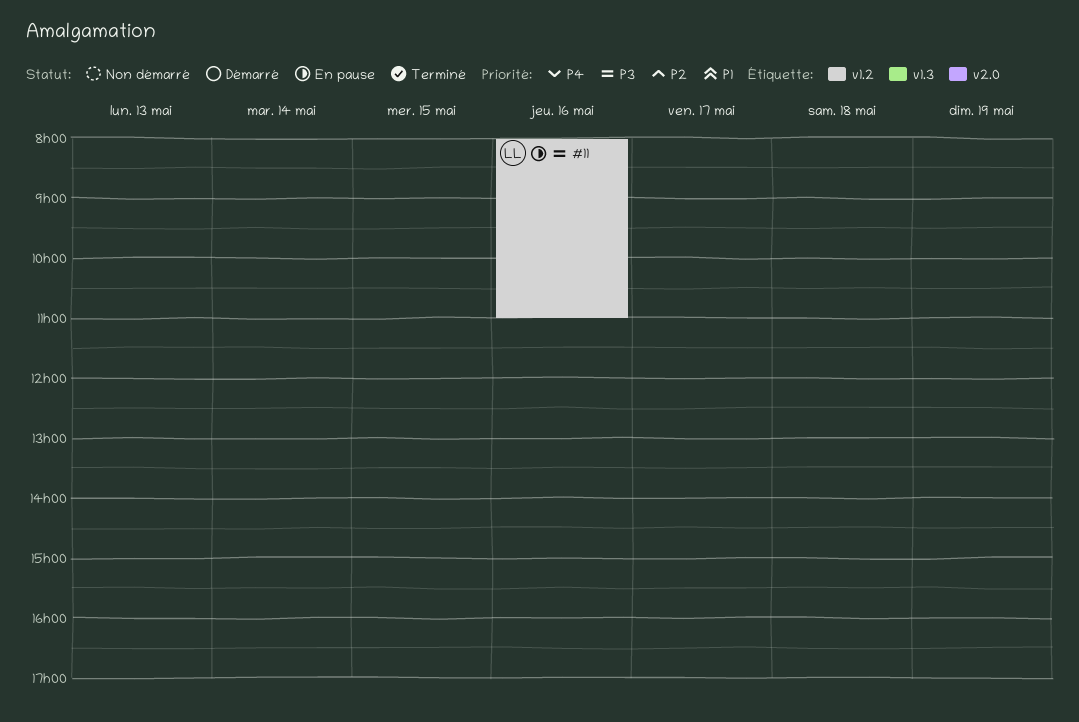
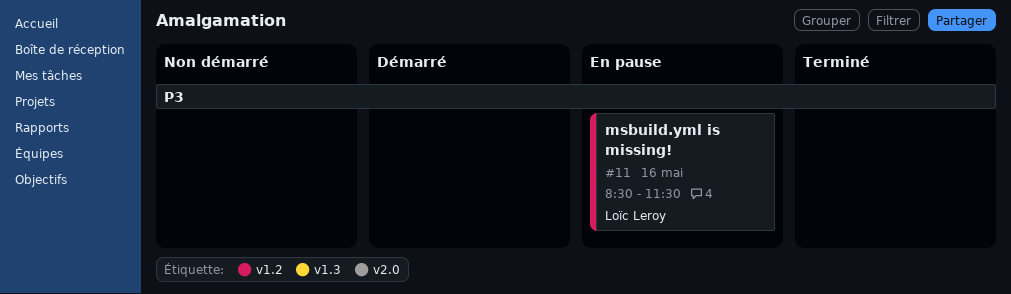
#11, begins: 08:00 -> 08:30
#11, ends: 11:00 -> 11:30

